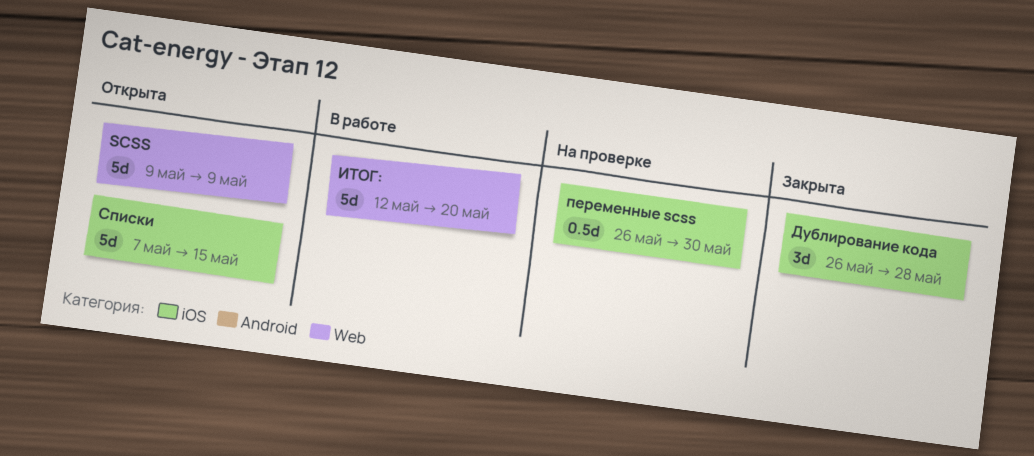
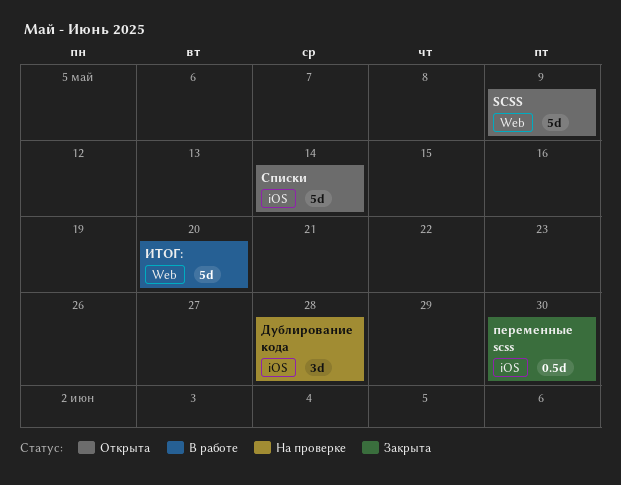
Дублирование кода, status: Закрыта -> На проверке
переменные scss, status: На проверке -> Закрыта
Списки, due: May 15 -> May 14

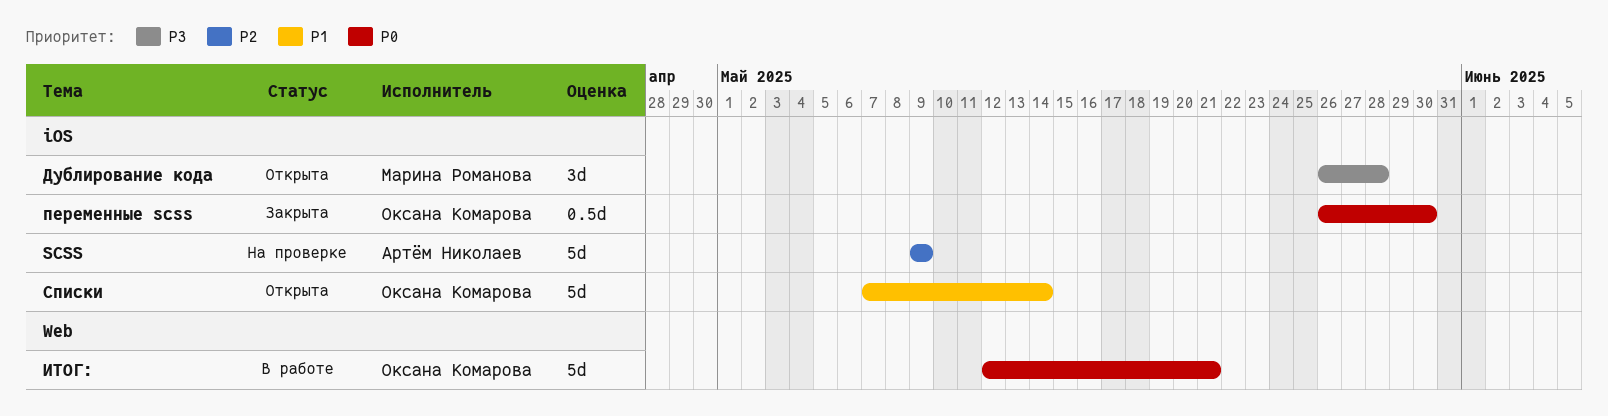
SCSS, status: Открыта -> На проверке
SCSS, label: Web -> iOS
Дублирование кода, status: На проверке -> Открыта
ИТОГ:, due: May 20 -> May 21

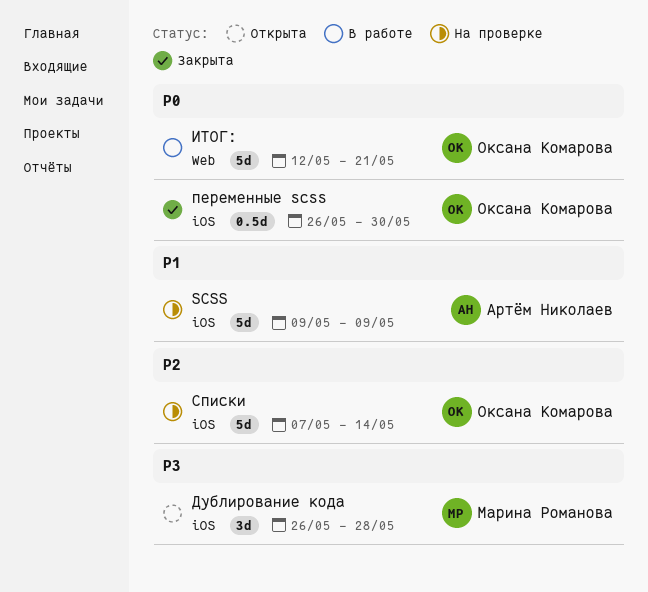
SCSS, priority: P2 -> P1
Списки, status: Открыта -> На проверке
Списки, priority: P1 -> P2

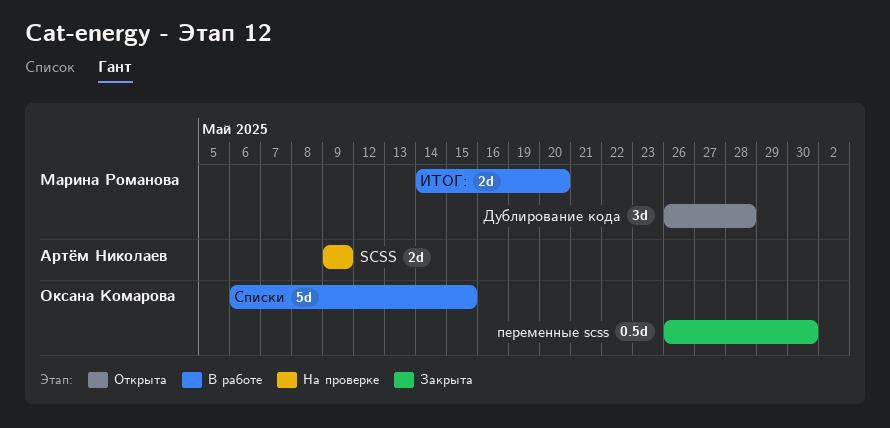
SCSS, estimate: 5d -> 2d
ИТОГ:, owner: Оксана Комарова -> Марина Романова
ИТОГ:, estimate: 5d -> 2d
ИТОГ:, start: May 12 -> May 14
ИТОГ:, due: May 21 -> May 20
Списки, status: На проверке -> В работе
Списки, start: May 7 -> May 6
Списки, due: May 14 -> May 15

